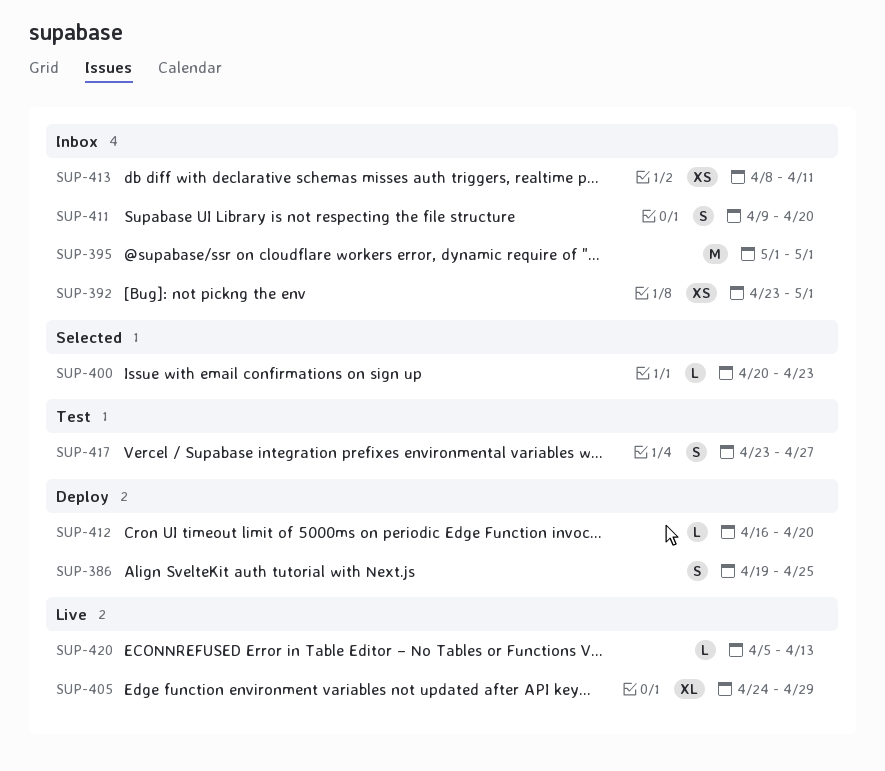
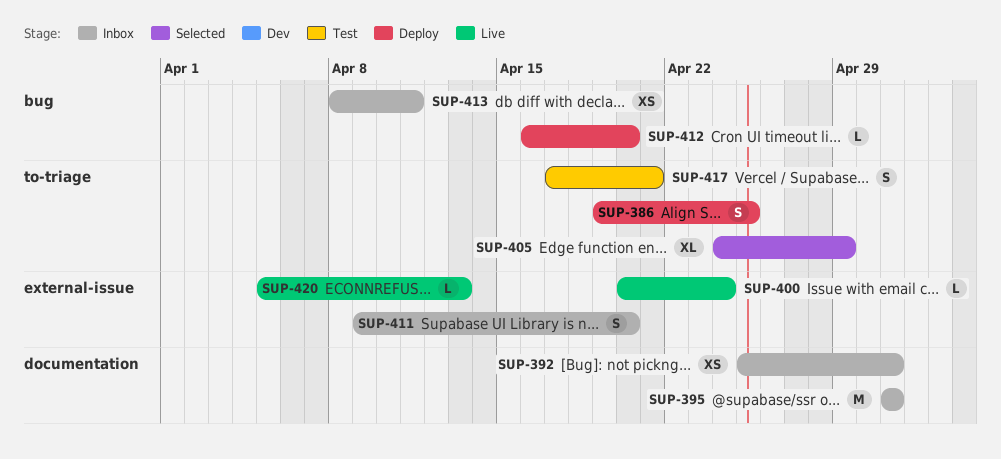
SUP-392, start: Apr 23 -> Apr 25
SUP-400, status: Selected -> Live
SUP-400, due: Apr 23 -> Apr 24
SUP-405, status: Live -> Selected
SUP-417, start: Apr 23 -> Apr 17
SUP-417, due: Apr 27 -> Apr 21

